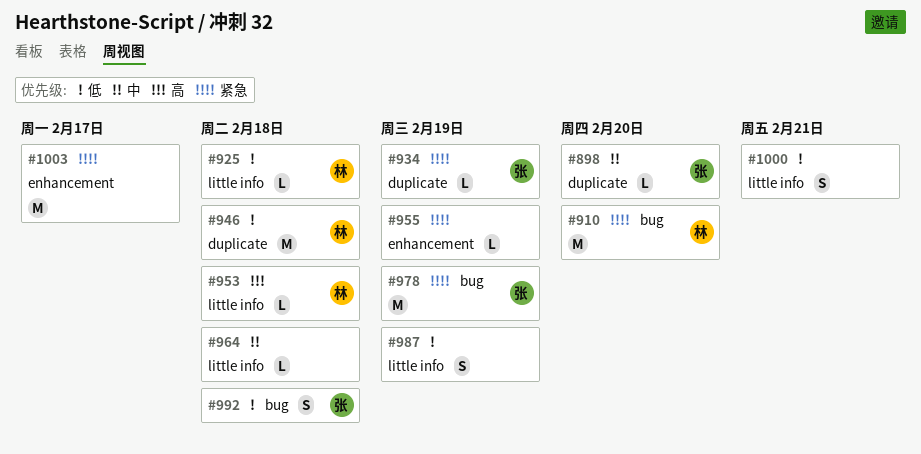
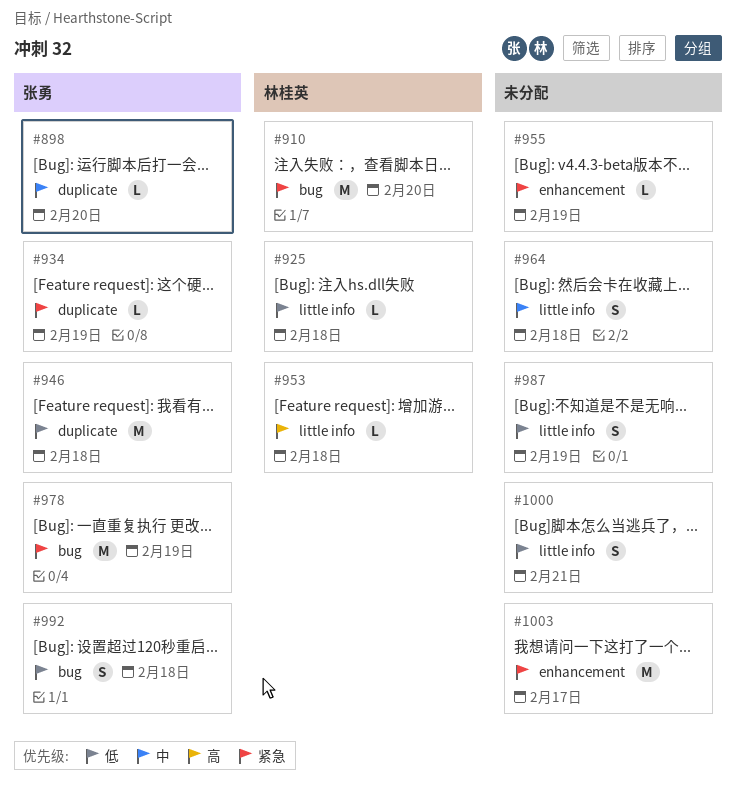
#946, owner: 林桂英 -> 张勇
#964, estimate: L -> S

